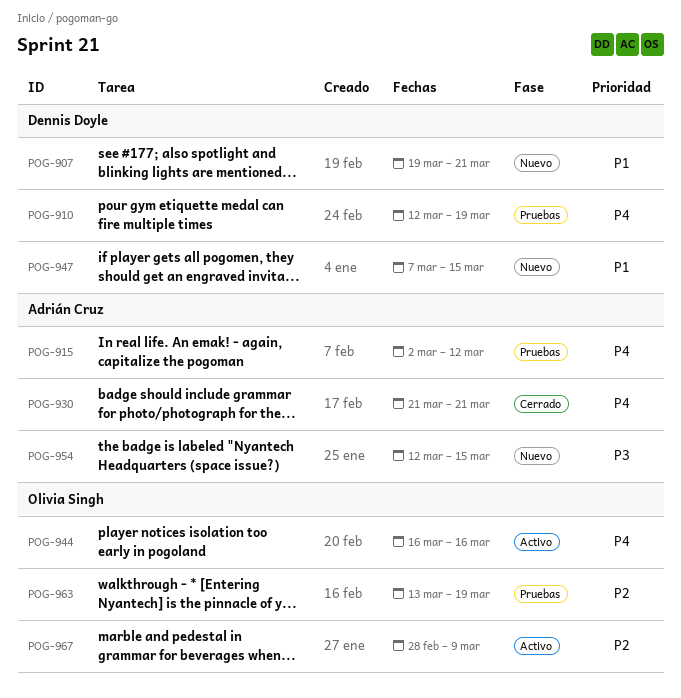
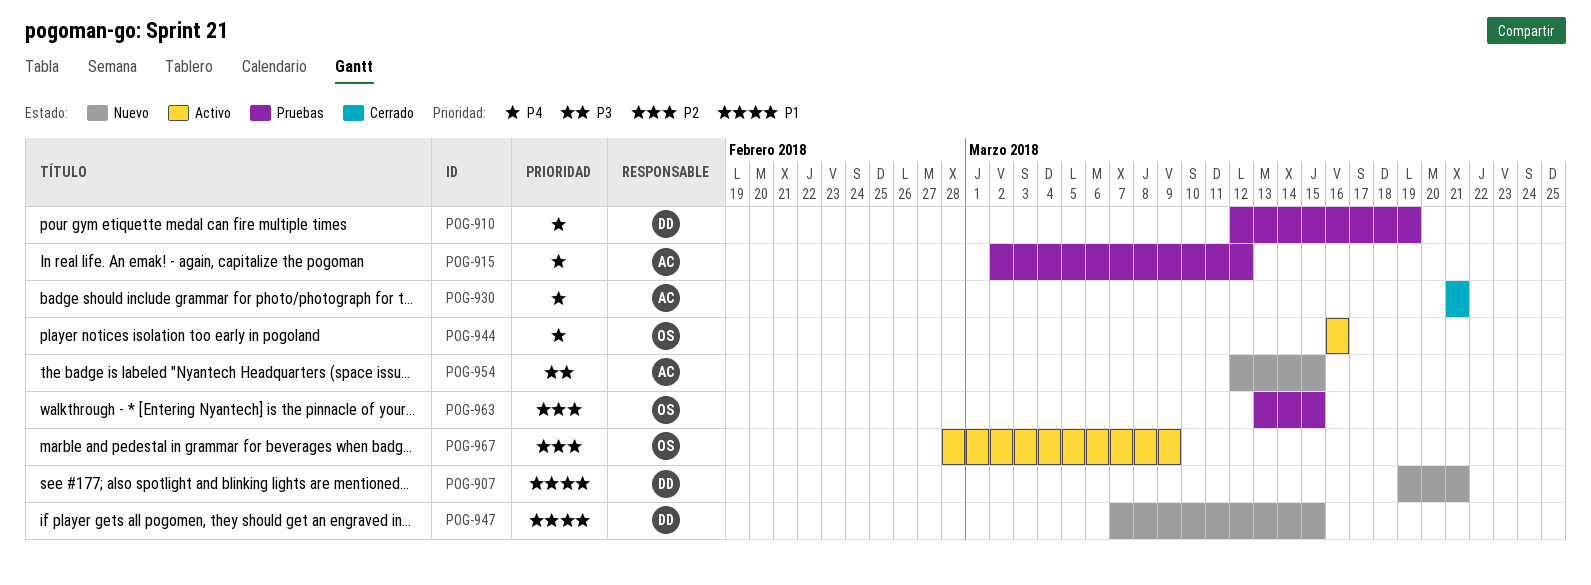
POG-963, due: Mar 19 -> Mar 15

